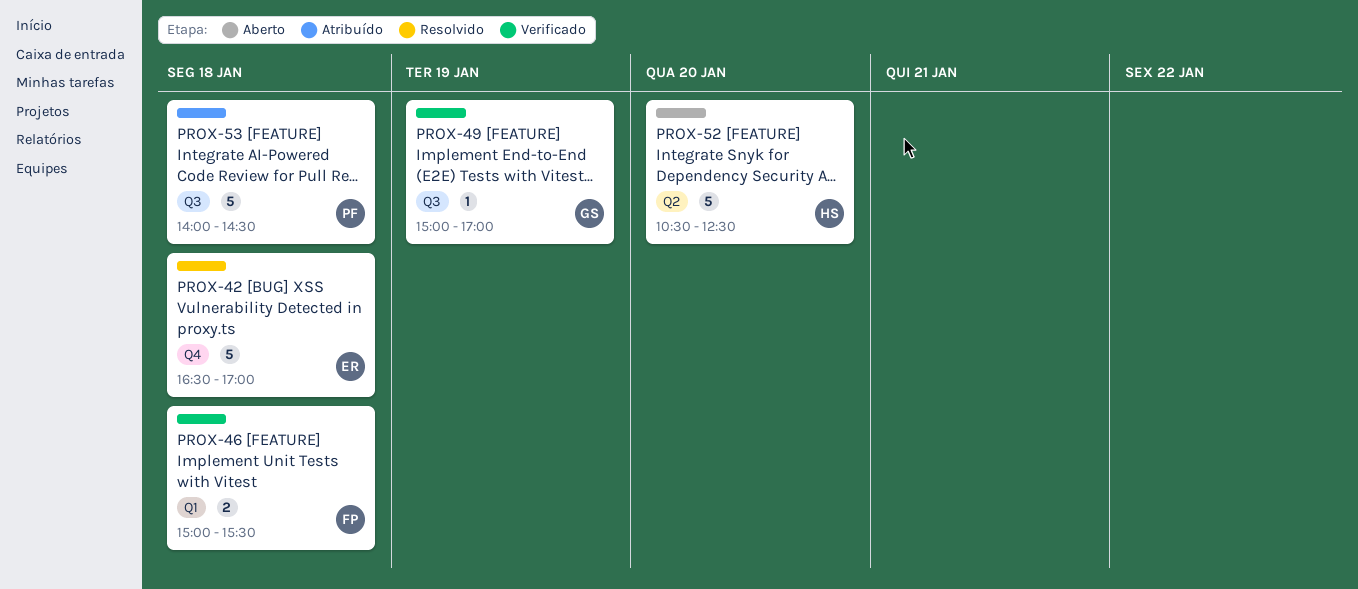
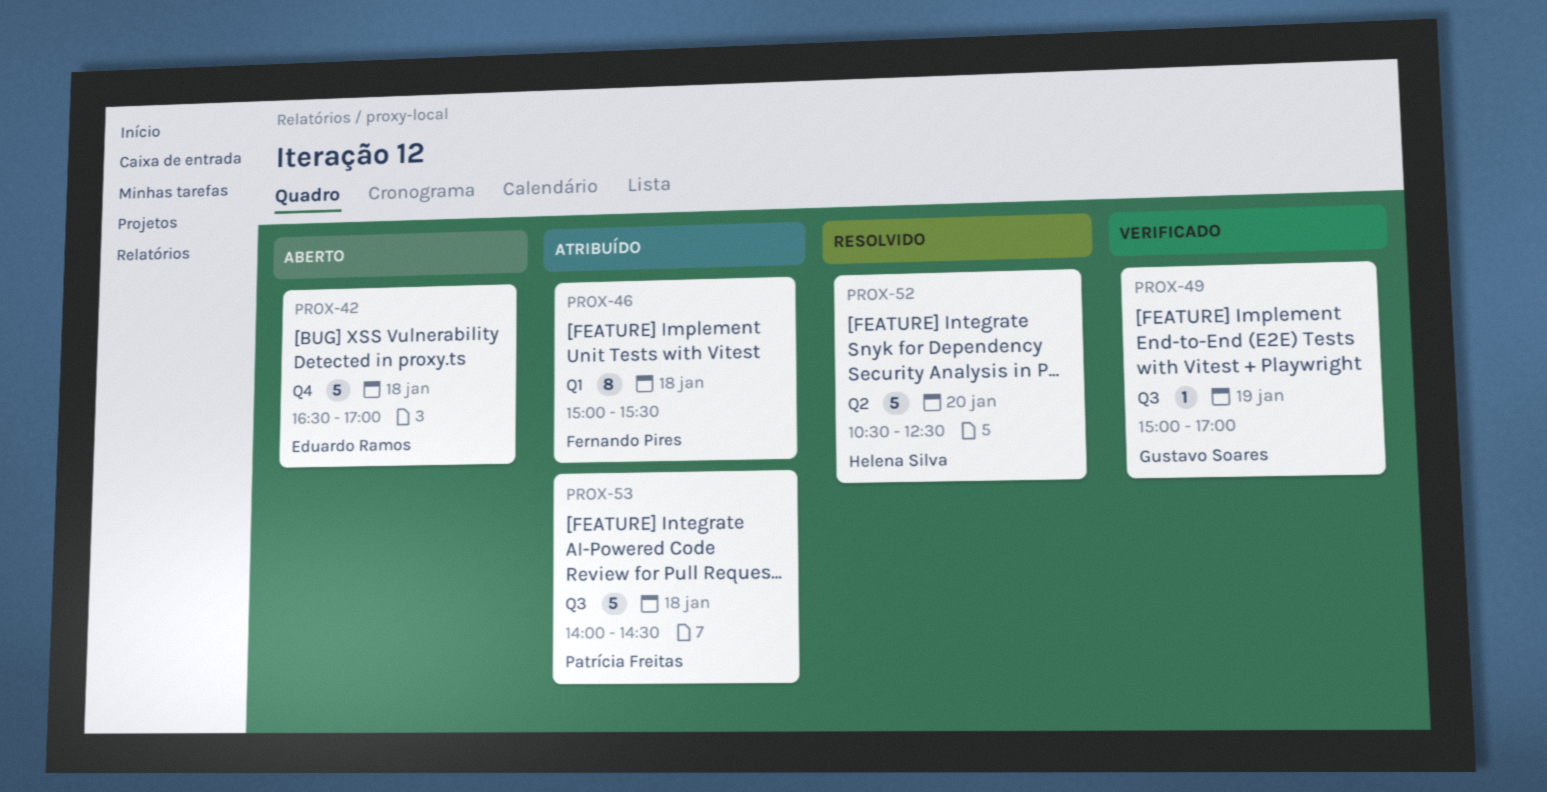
PROX-42, status: Resolvido -> Aberto
PROX-46, status: Verificado -> Atribuído
PROX-46, estimate: 2 -> 8
PROX-52, status: Aberto -> Resolvido

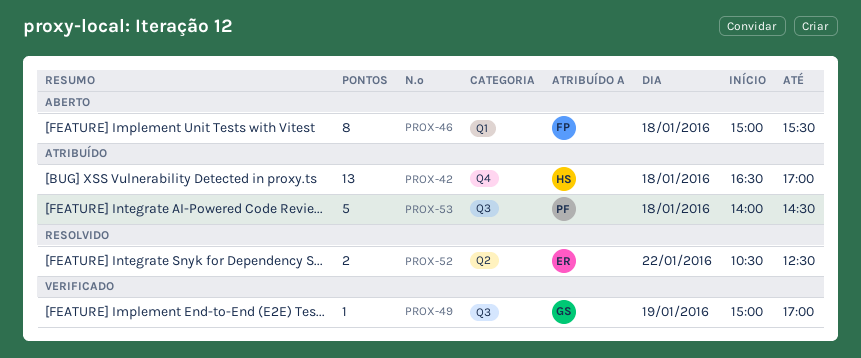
PROX-42, status: Aberto -> Atribuído
PROX-42, owner: Eduardo Ramos -> Helena Silva
PROX-42, estimate: 5 -> 13
PROX-46, status: Atribuído -> Aberto
PROX-52, owner: Helena Silva -> Eduardo Ramos
PROX-52, estimate: 5 -> 2
PROX-52, day: Jan 20 -> Jan 22

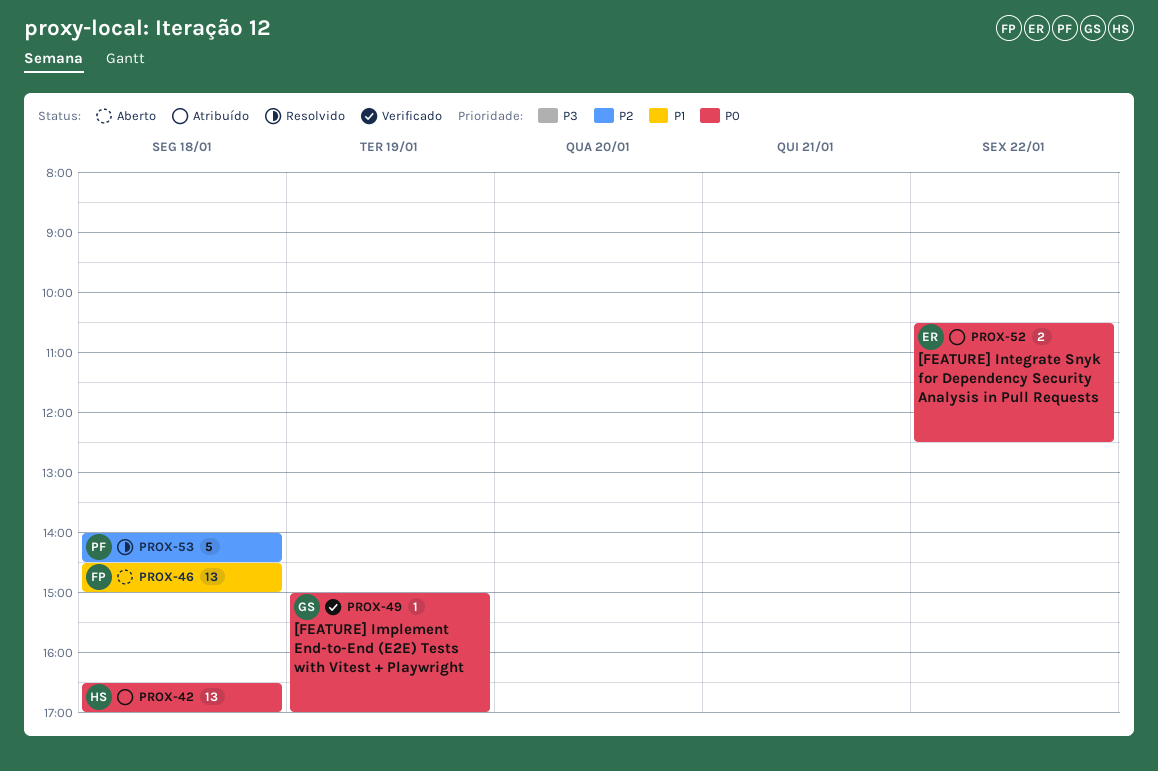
PROX-46, estimate: 8 -> 13
PROX-46, begins: 15:00 -> 14:30
PROX-46, ends: 15:30 -> 15:00
PROX-52, status: Resolvido -> Atribuído
PROX-53, status: Atribuído -> Resolvido

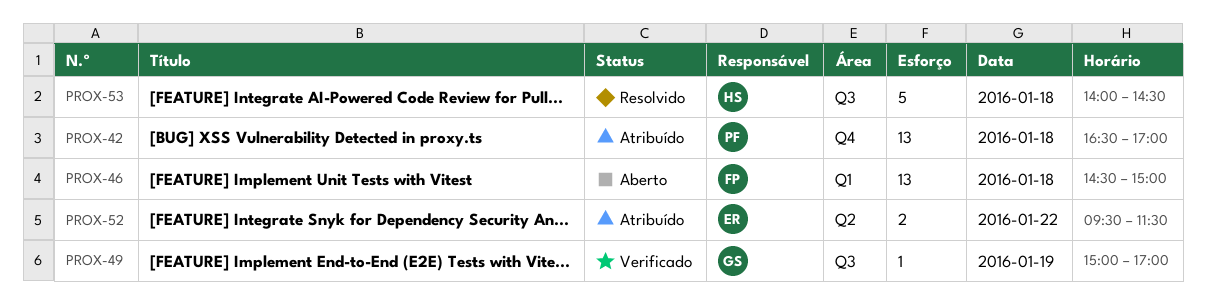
PROX-42, owner: HS -> PF
PROX-52, begins: 10:30 -> 09:30
PROX-52, ends: 12:30 -> 11:30
PROX-53, owner: PF -> HS

